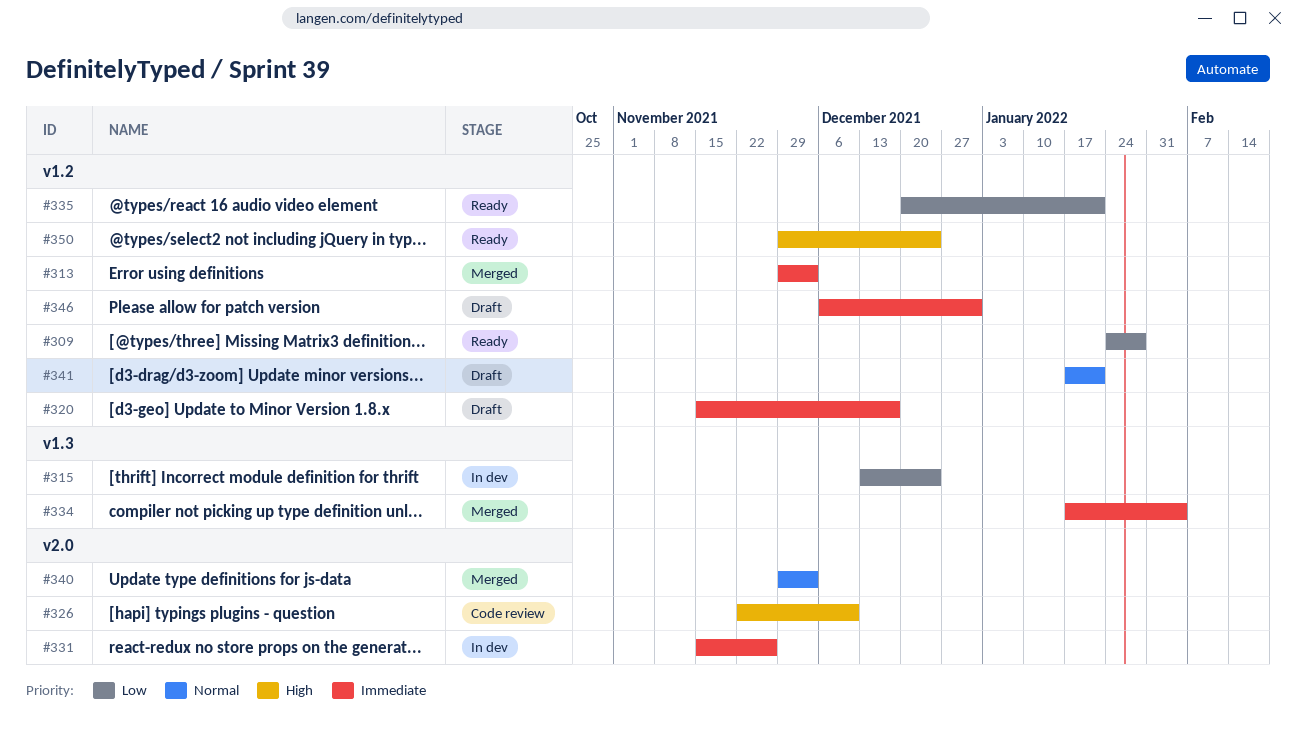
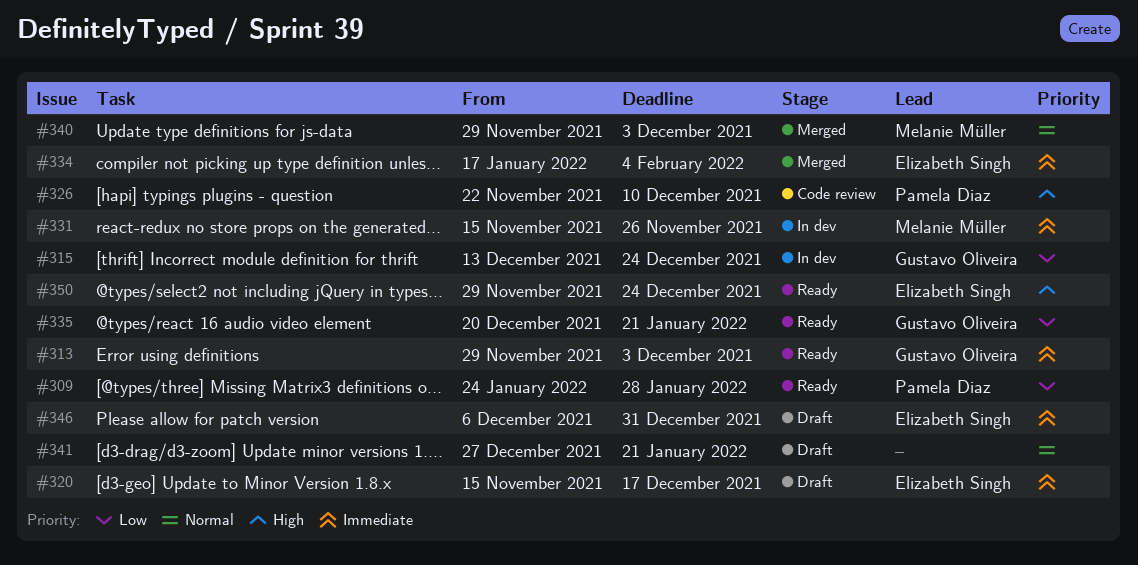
#313, status: Merged -> Ready
#341, start: Jan 17 -> Dec 27

